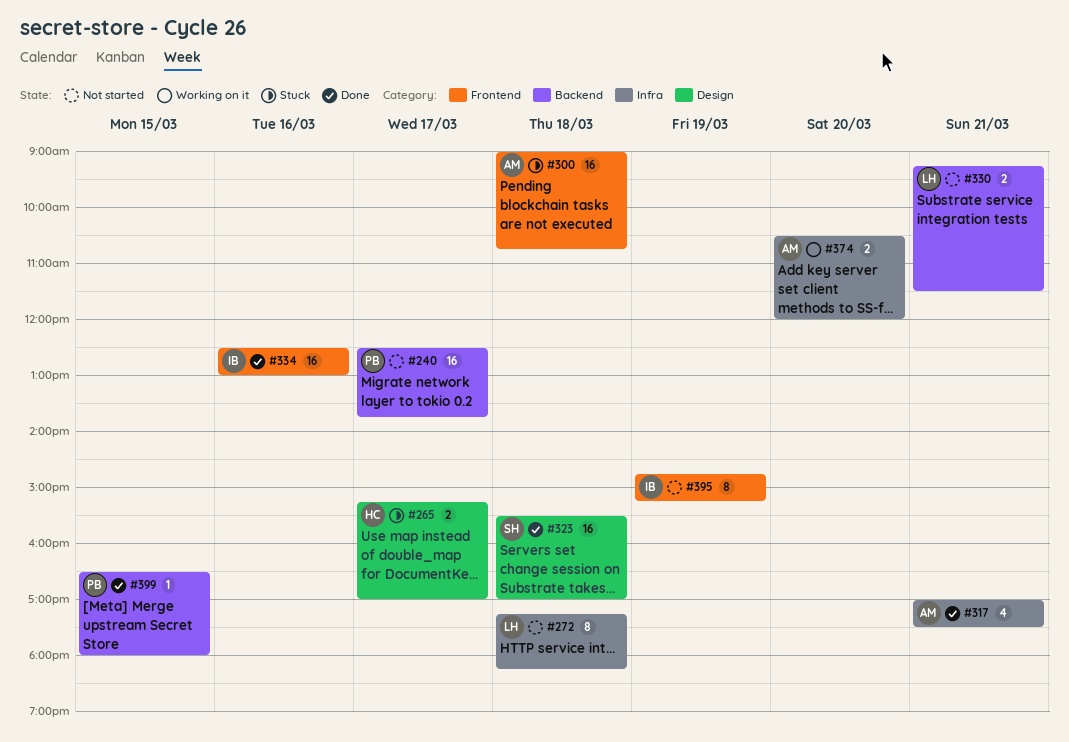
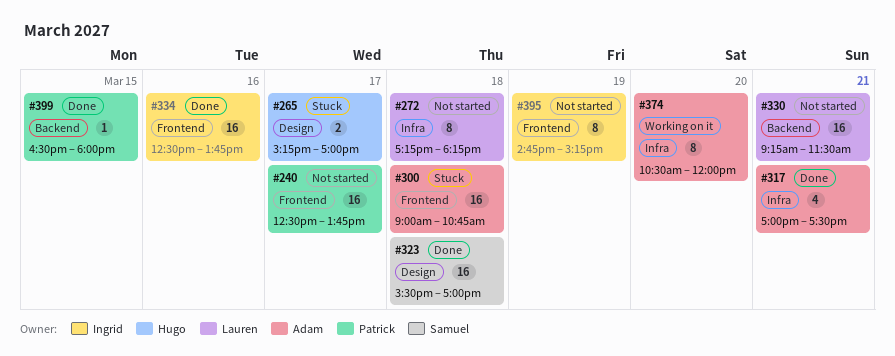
#240, label: Backend -> Frontend
#330, estimate: 2 -> 16
#334, ends: 13:00 -> 13:45
#374, estimate: 2 -> 8

